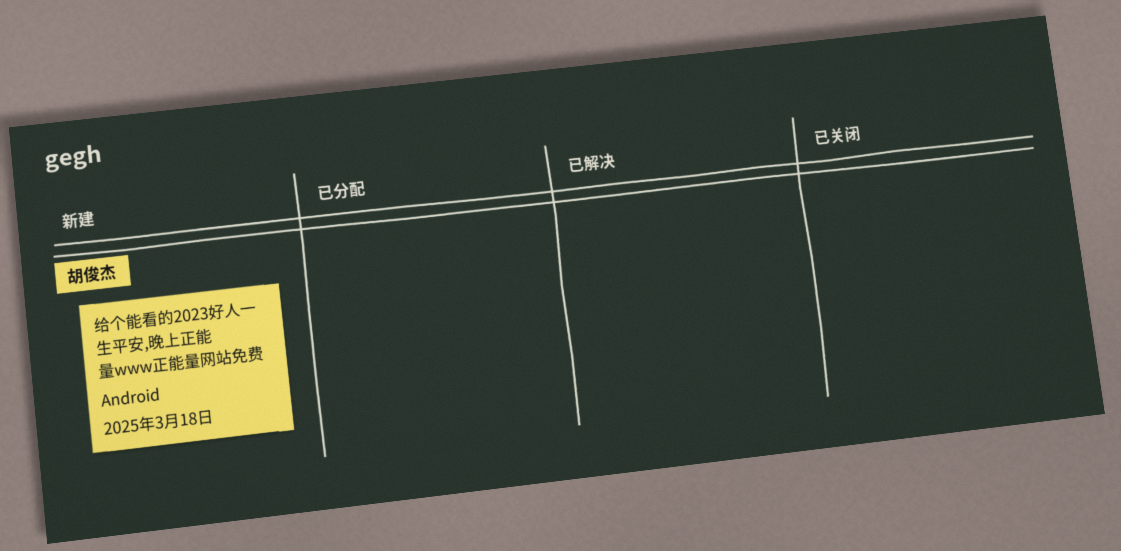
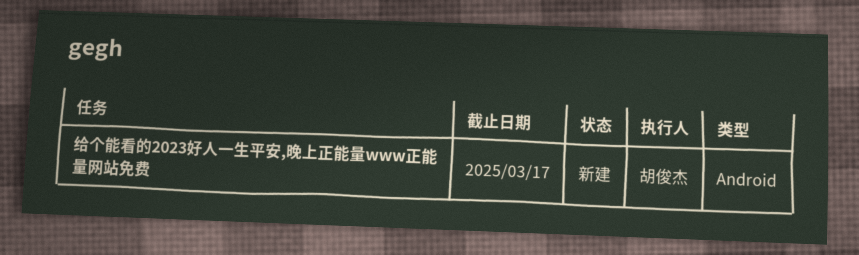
给个能看的2023好人一生平安,晚上正能量www正能量网站免费, due: Mar 18 -> Mar 17

